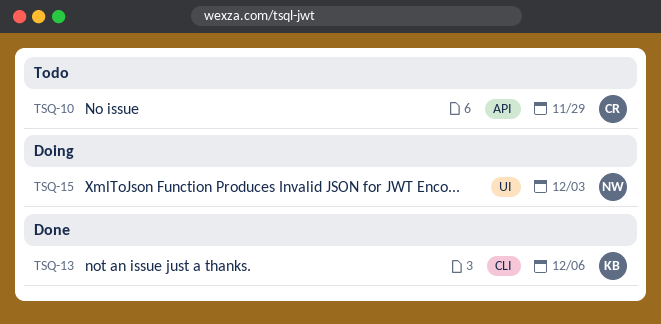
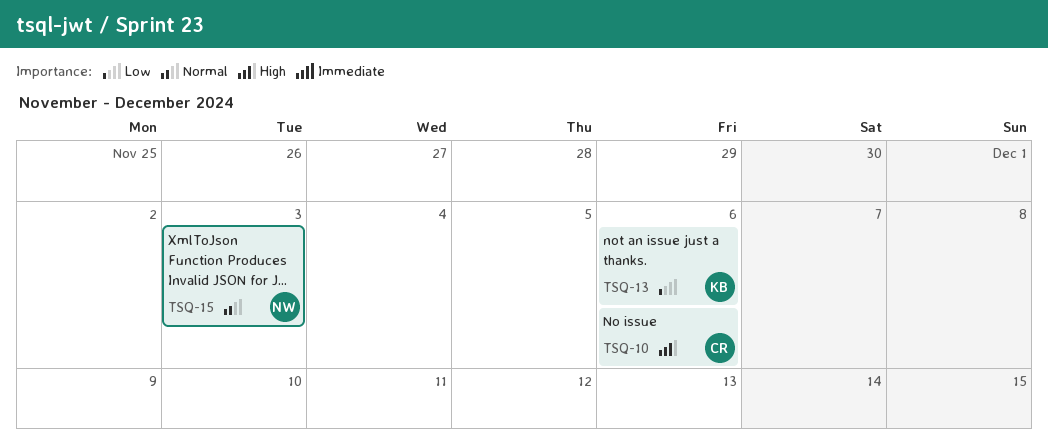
TSQ-10, due: Nov 29 -> Dec 6

